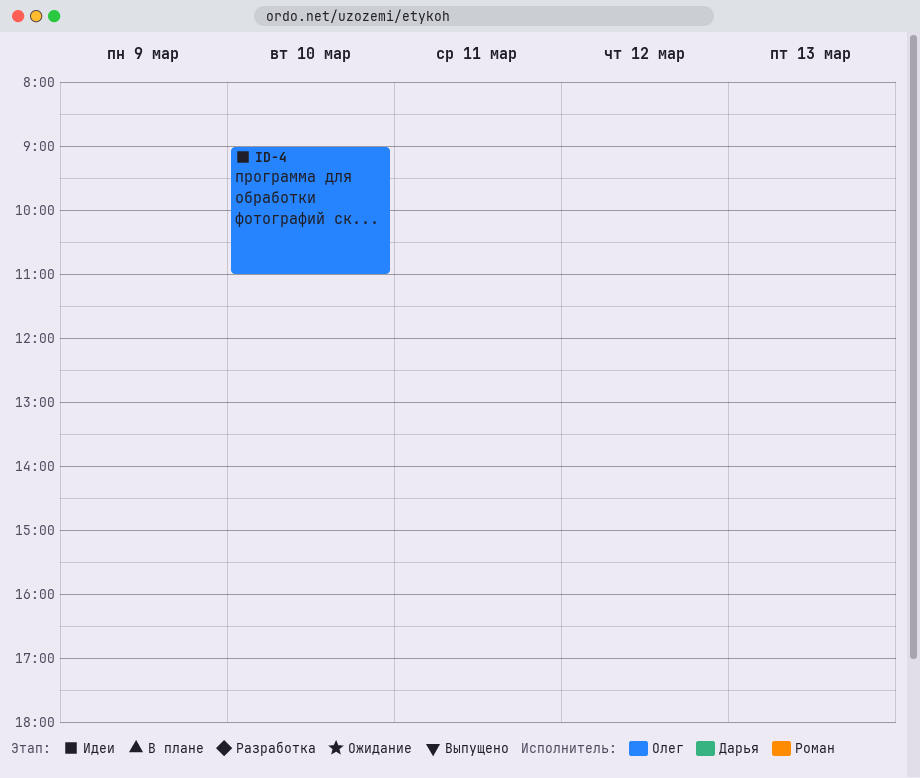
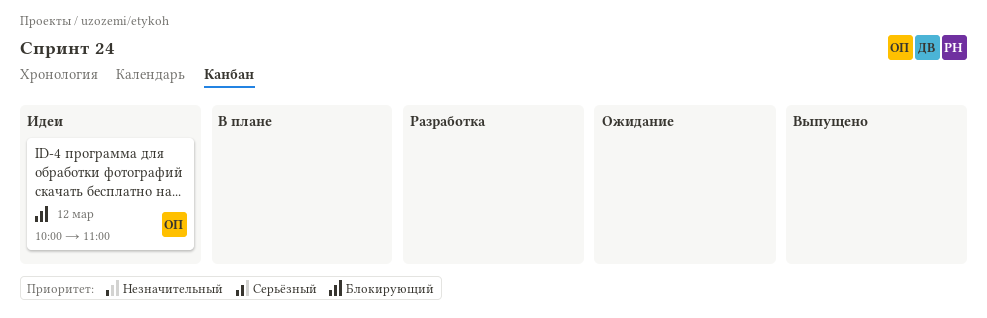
ID-4, day: Mar 10 -> Mar 12
ID-4, begins: 09:00 -> 10:00

